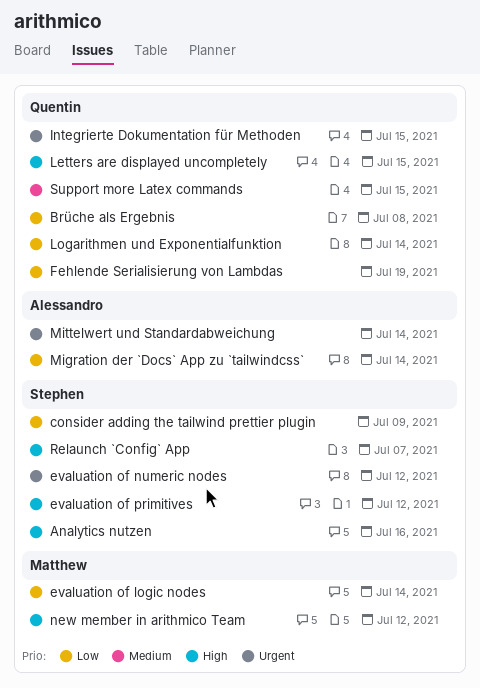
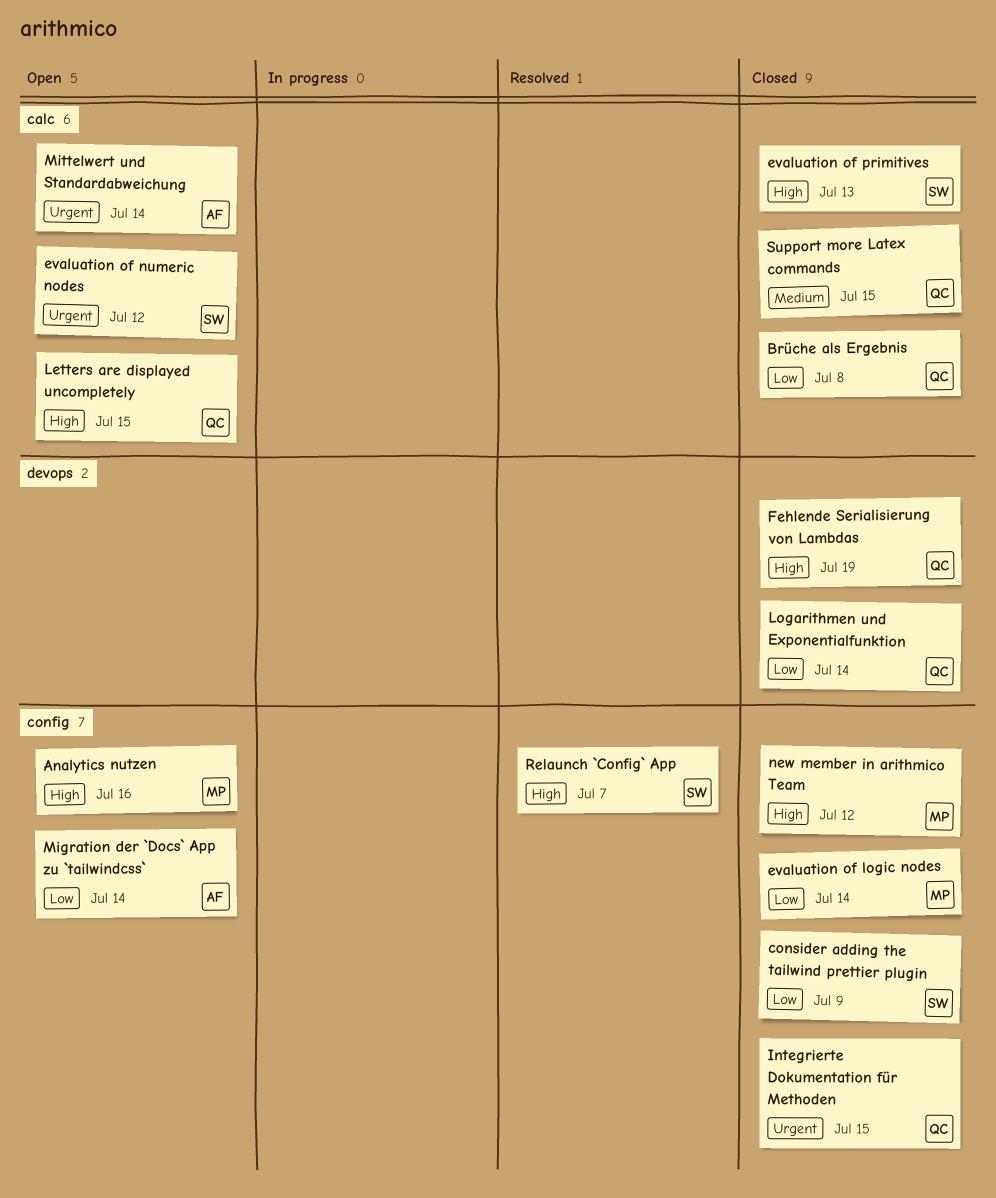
Analytics nutzen, owner: Stephen -> Matthew
evaluation of primitives, due: Jul 12 -> Jul 13
Fehlende Serialisierung von Lambdas, priority: Low -> High

